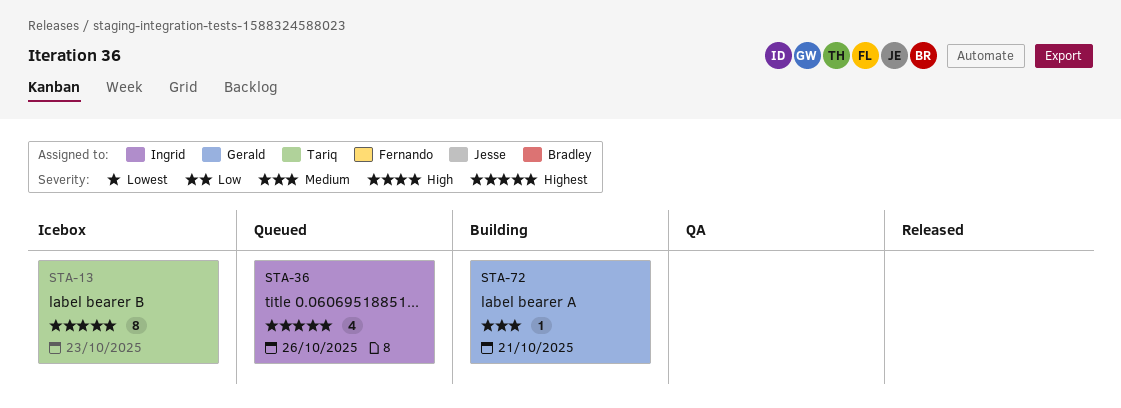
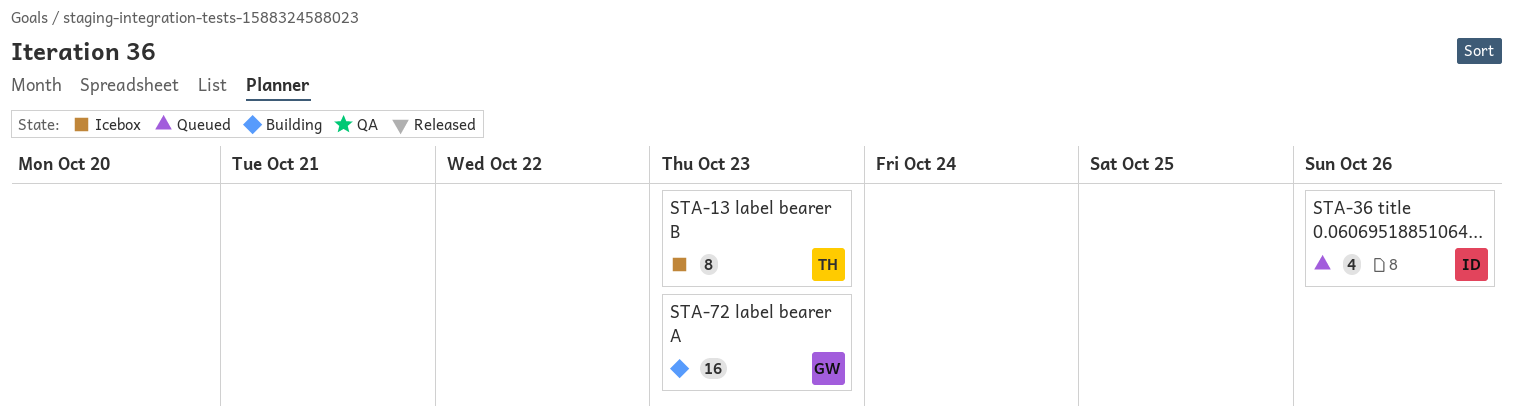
STA-72, estimate: 1 -> 16
STA-72, due: Oct 21 -> Oct 23

